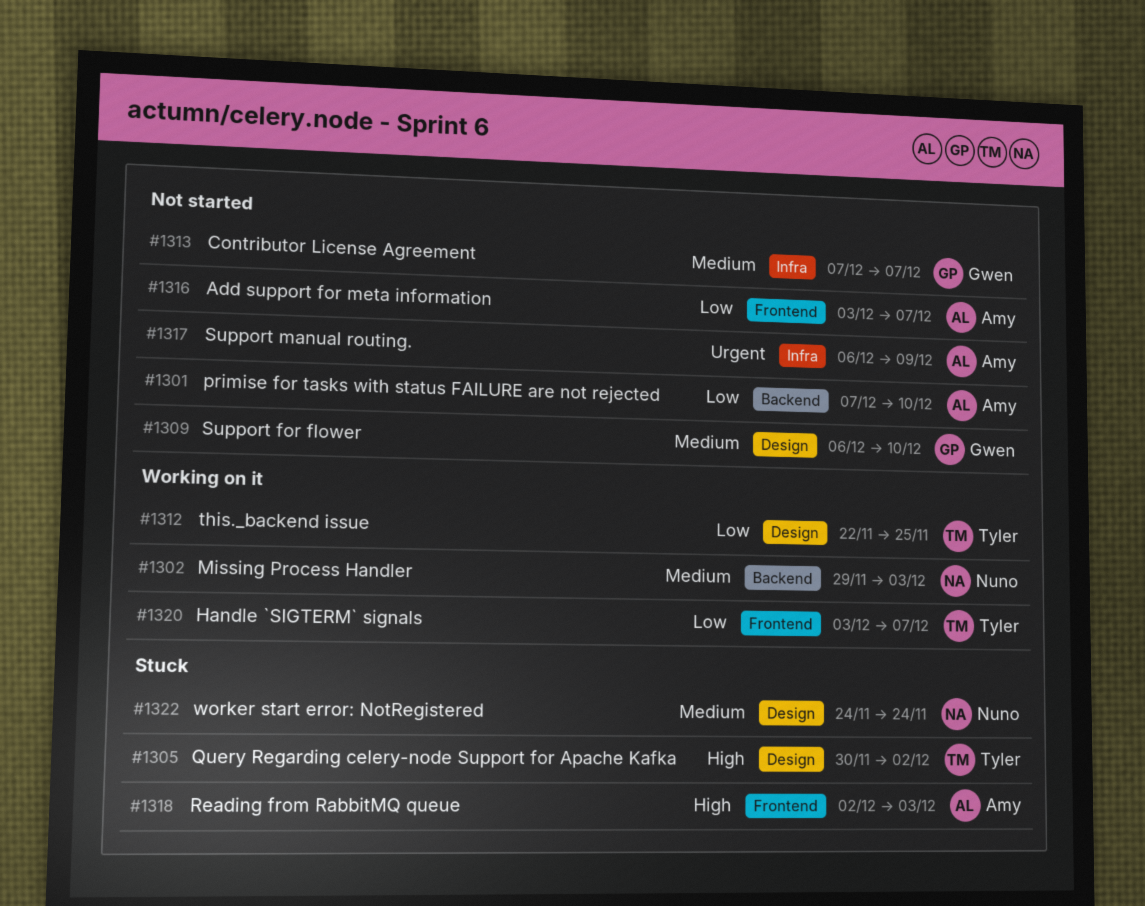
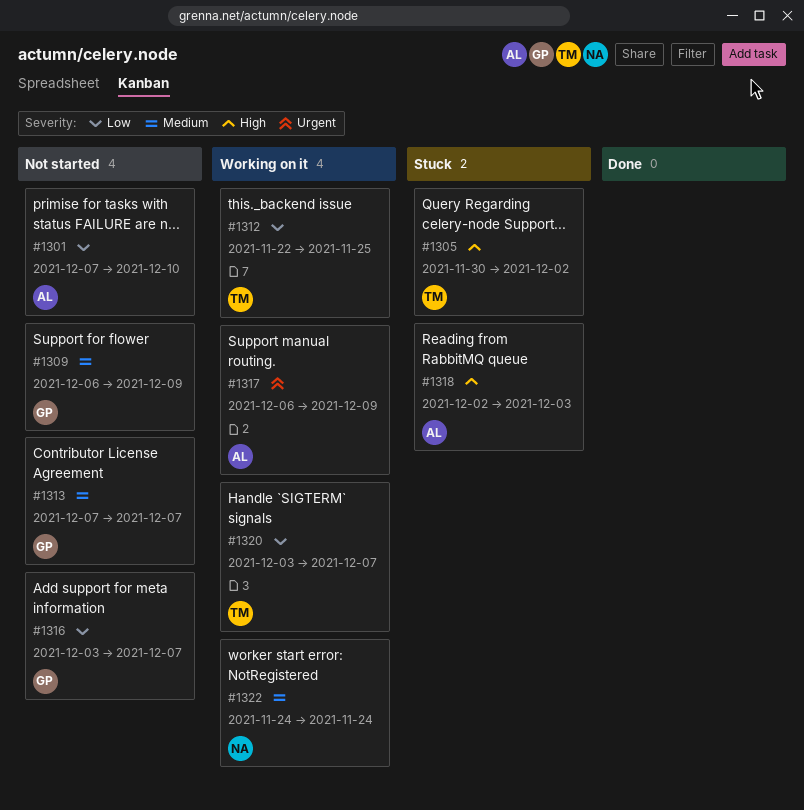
#1302: present -> none
#1309, due: Dec 10 -> Dec 9
#1316, owner: Amy -> Gwen
#1317, status: Not started -> Working on it
#1322, status: Stuck -> Working on it

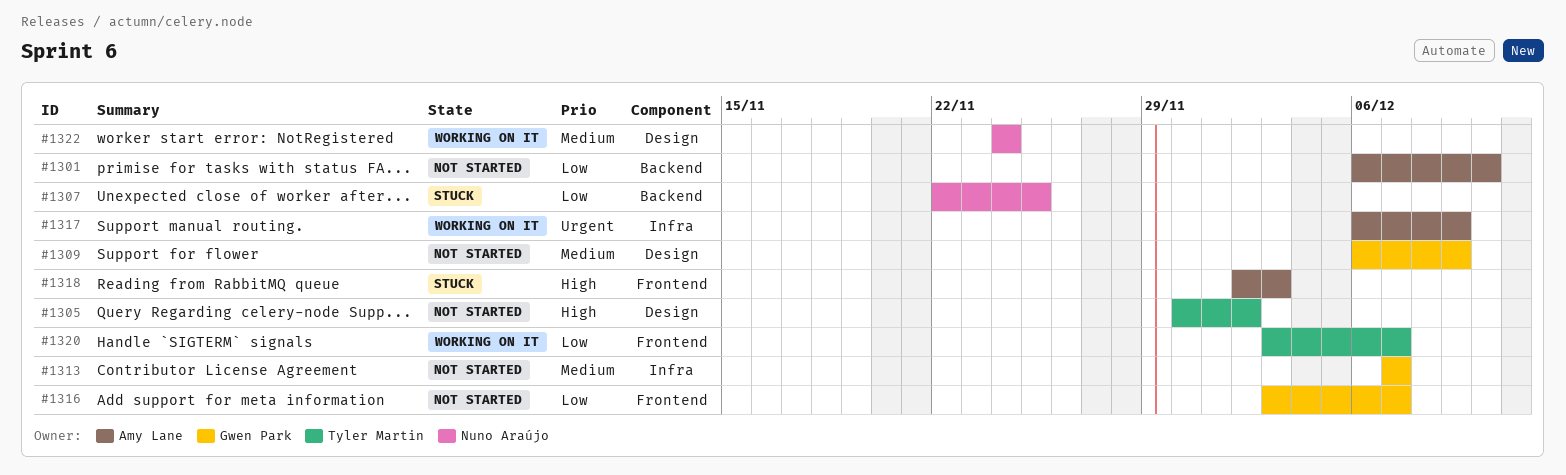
#1301, start: Dec 7 -> Dec 6
#1305, status: Stuck -> Not started
#1307: none -> present
#1312: present -> none

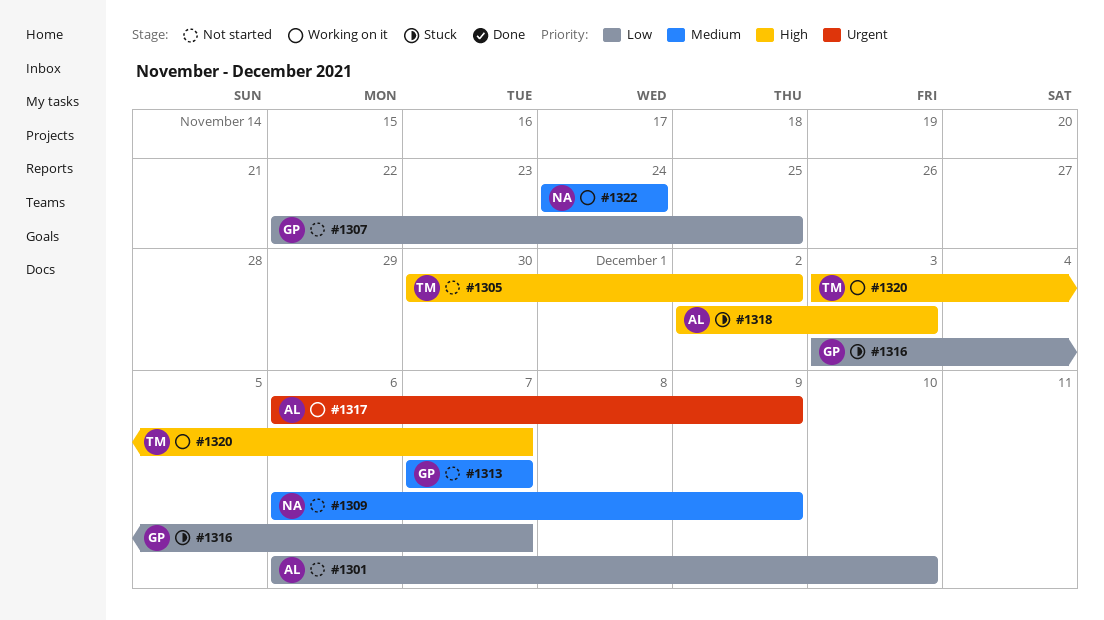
#1307, status: Stuck -> Not started
#1307, owner: Nuno Araújo -> Gwen Park
#1309, owner: Gwen Park -> Nuno Araújo
#1316, status: Not started -> Stuck
#1320, priority: Low -> High

